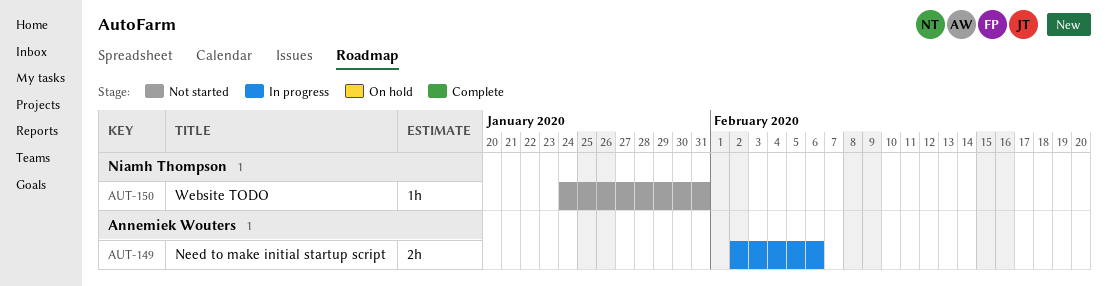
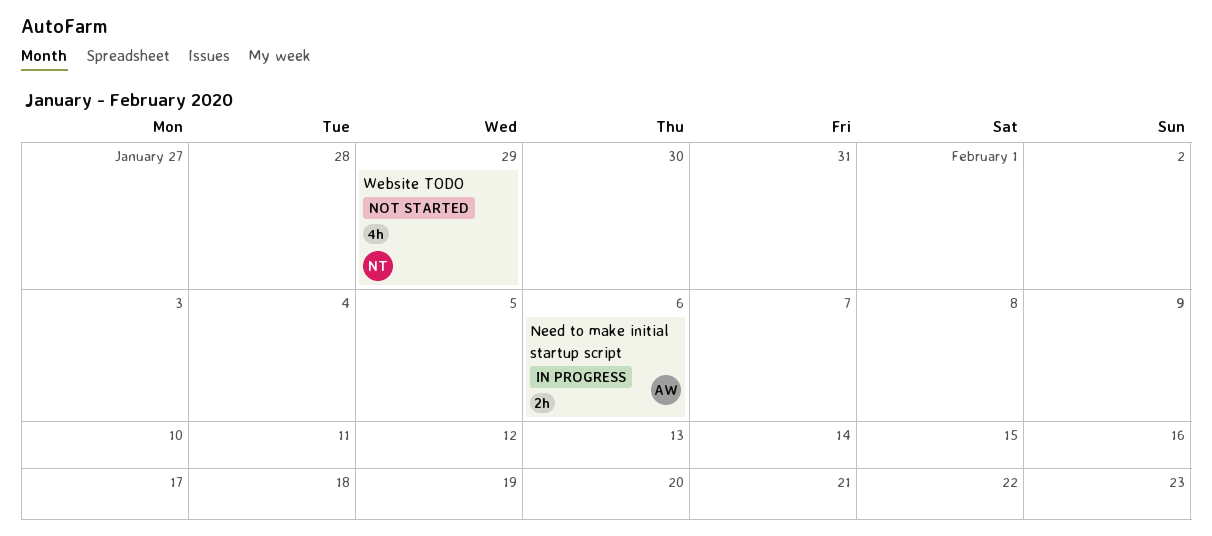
Website TODO, estimate: 1h -> 4h
Website TODO, due: Jan 31 -> Jan 29

